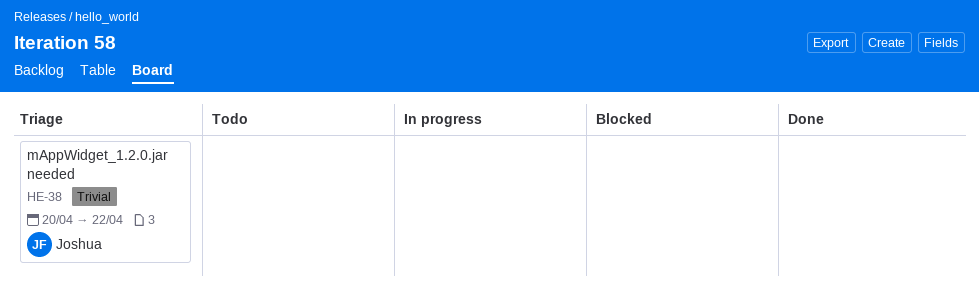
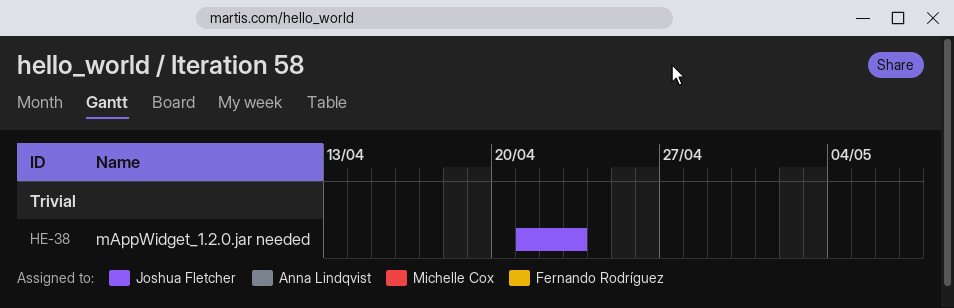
HE-38, start: Apr 20 -> Apr 21
HE-38, due: Apr 22 -> Apr 23

